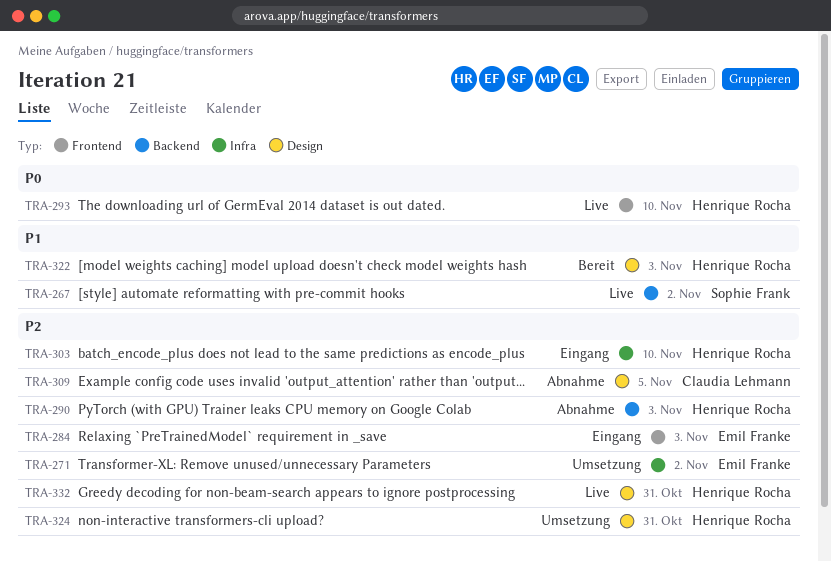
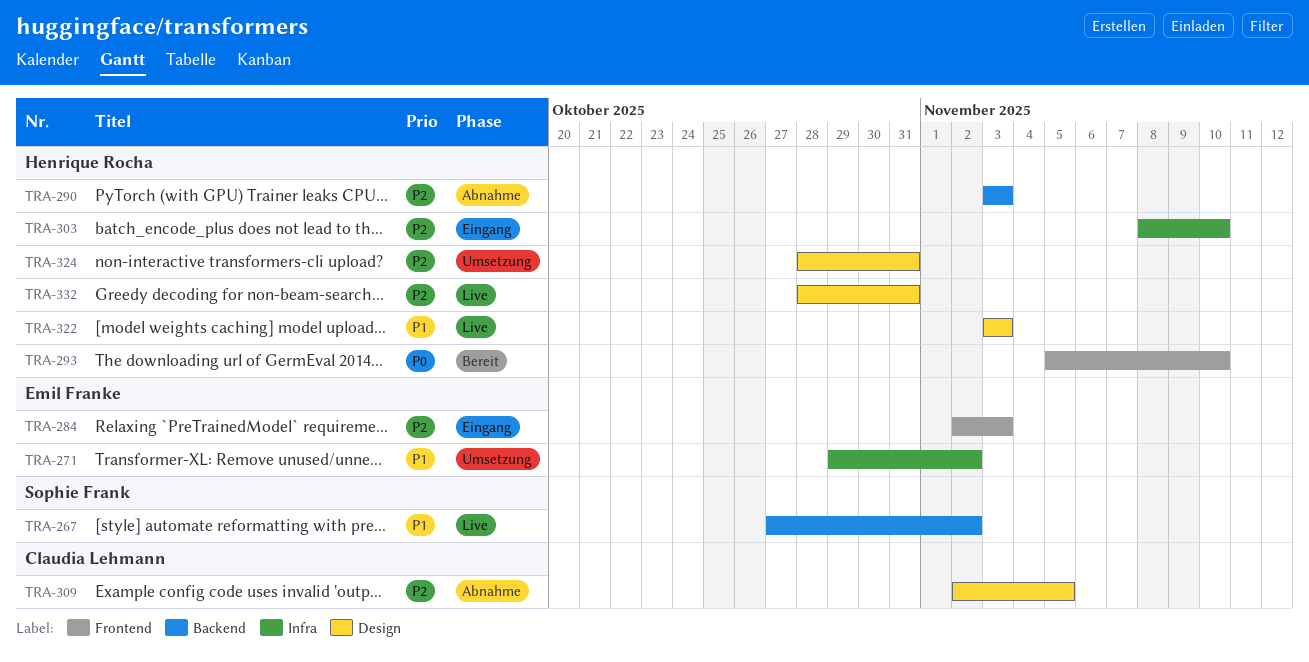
TRA-271, priority: P2 -> P1
TRA-293, status: Live -> Bereit
TRA-322, status: Bereit -> Live

